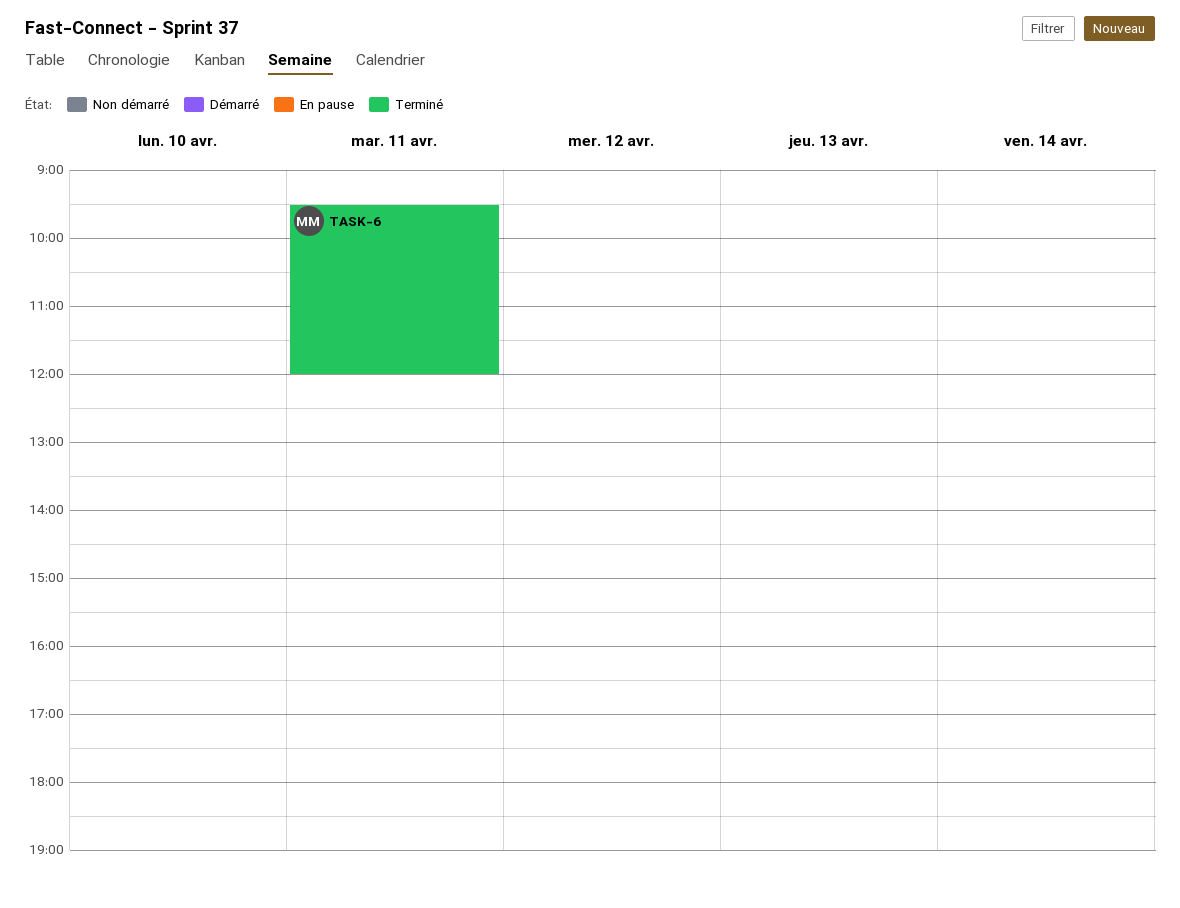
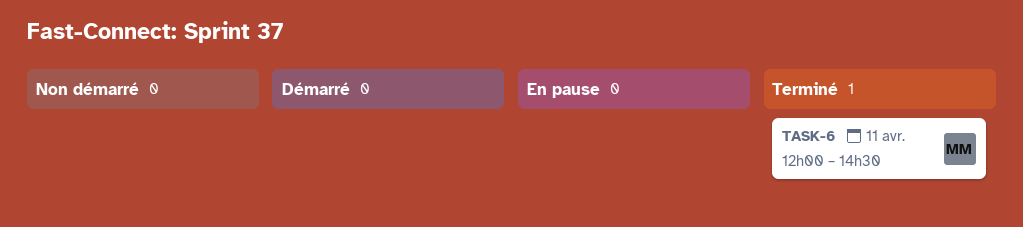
TASK-6, begins: 09:30 -> 12:00
TASK-6, ends: 12:00 -> 14:30

